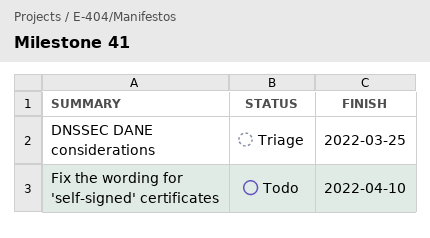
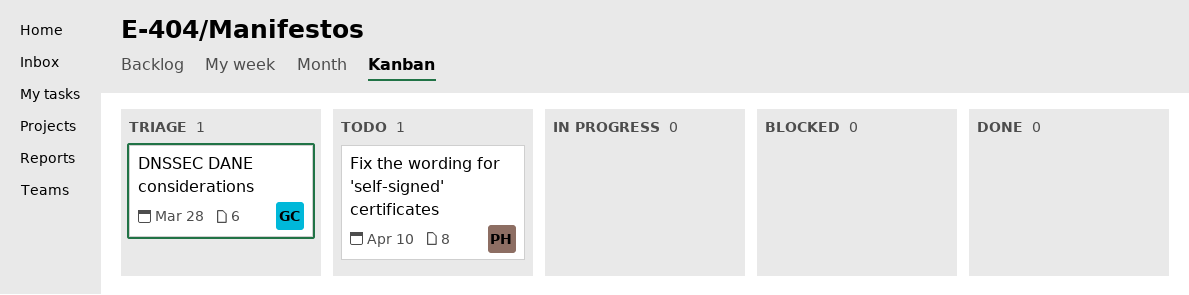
DNSSEC DANE considerations, due: Mar 25 -> Mar 28

